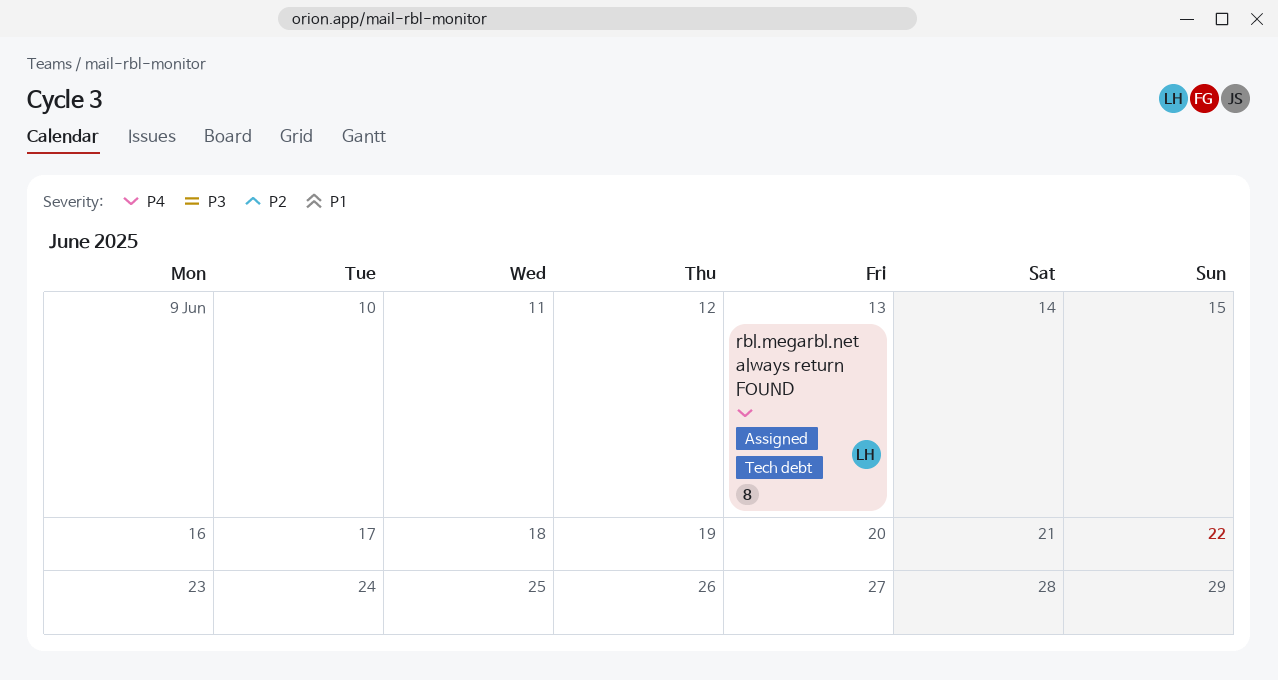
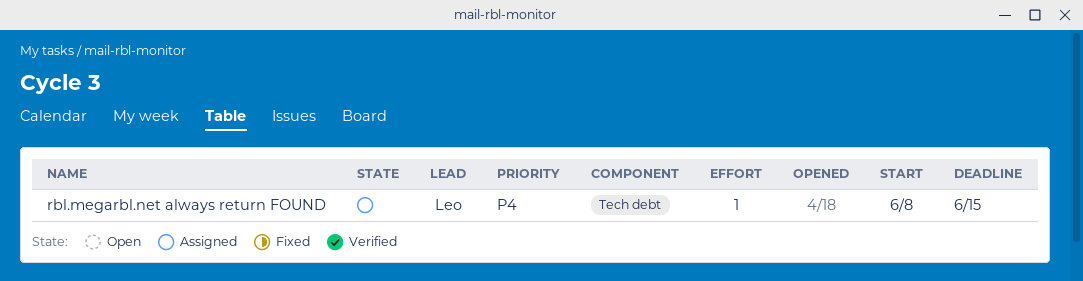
rbl.megarbl.net always return FOUND, estimate: 8 -> 1
rbl.megarbl.net always return FOUND, due: Jun 13 -> Jun 15

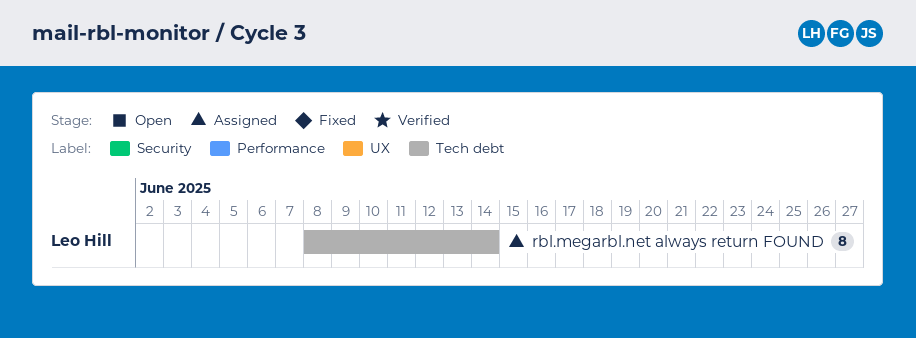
rbl.megarbl.net always return FOUND, estimate: 1 -> 8
rbl.megarbl.net always return FOUND, due: Jun 15 -> Jun 14

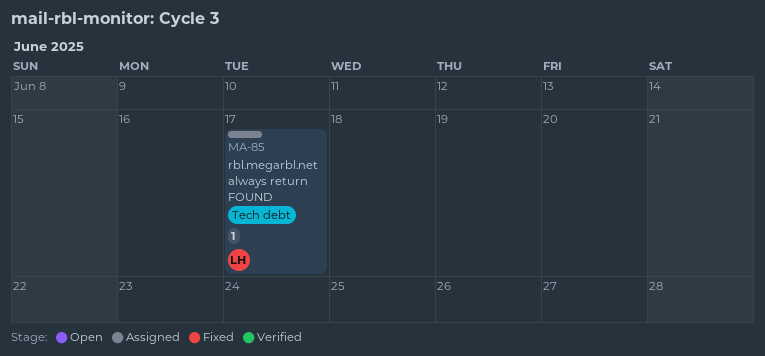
rbl.megarbl.net always return FOUND, estimate: 8 -> 1
rbl.megarbl.net always return FOUND, due: Jun 14 -> Jun 17

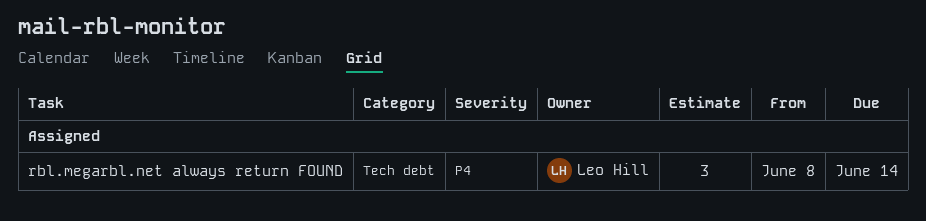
rbl.megarbl.net always return FOUND, estimate: 1 -> 3
rbl.megarbl.net always return FOUND, due: Jun 17 -> Jun 14

